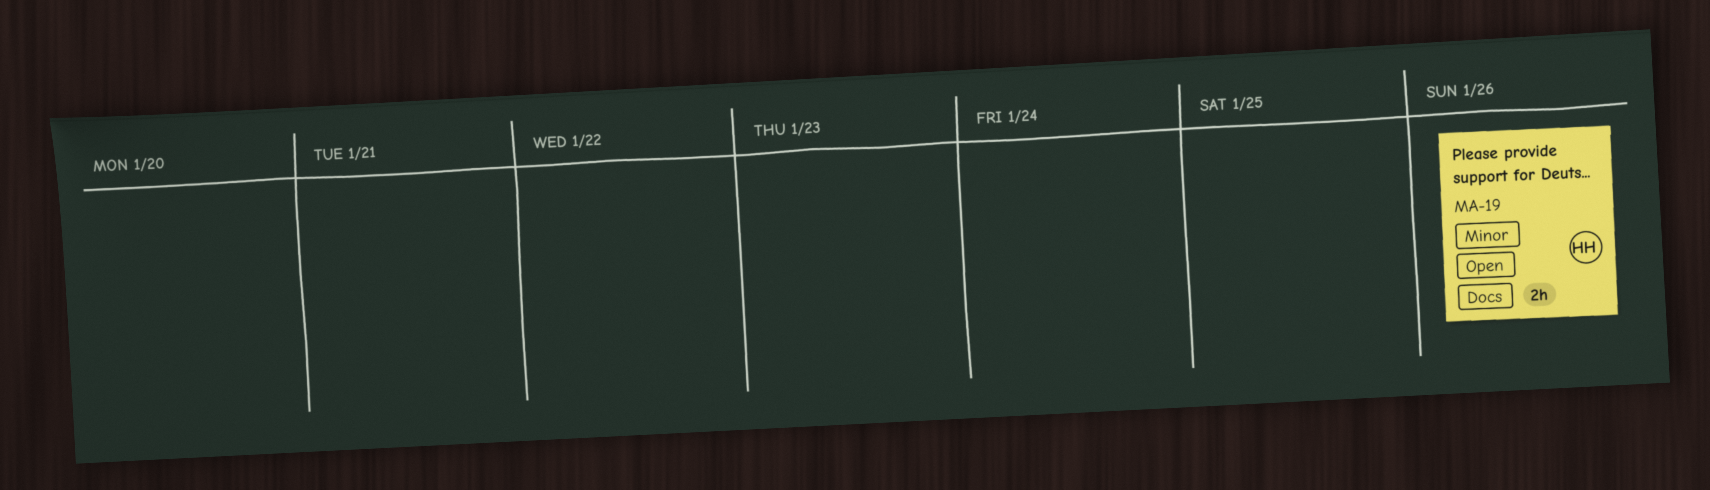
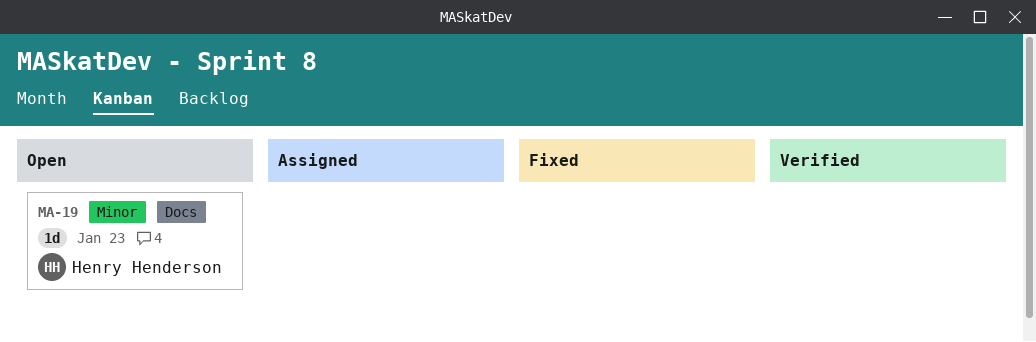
MA-19, estimate: 2h -> 1d
MA-19, due: Jan 26 -> Jan 23

